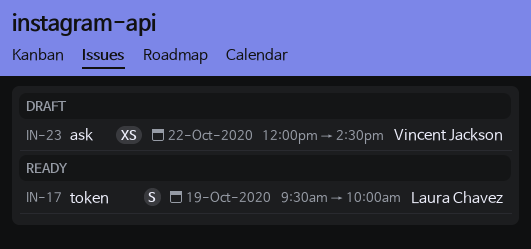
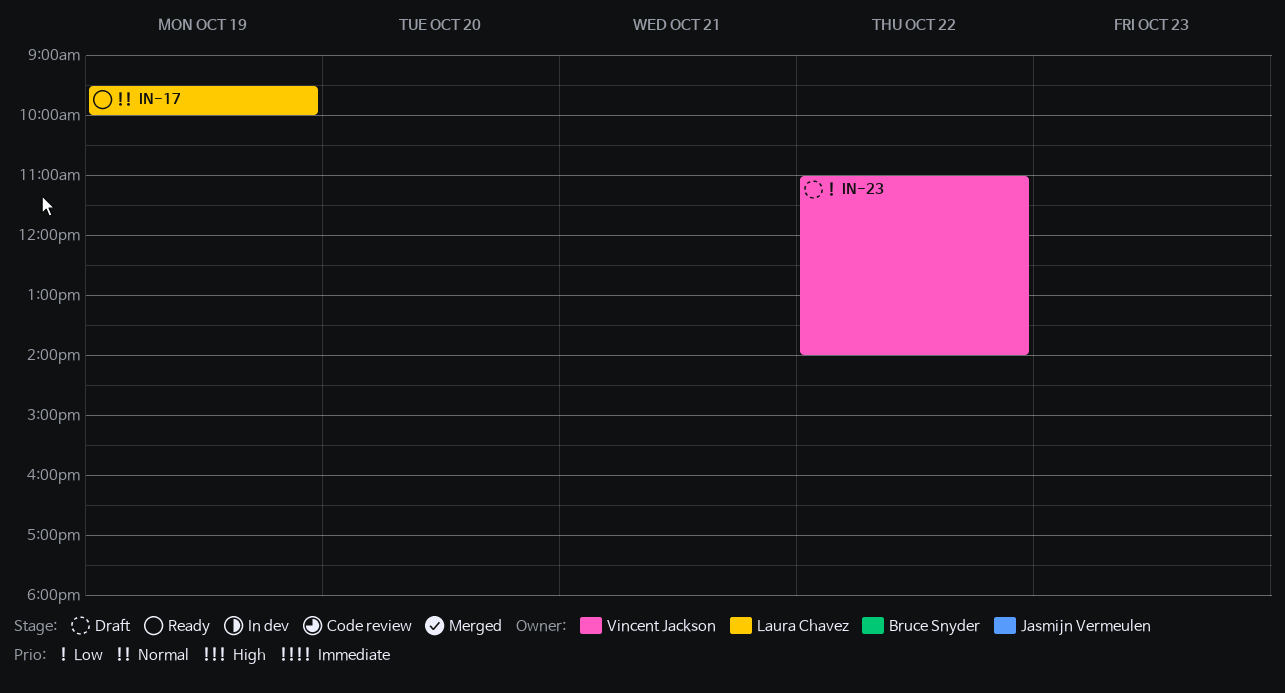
IN-23, begins: 12:00 -> 11:00
IN-23, ends: 14:30 -> 14:00

